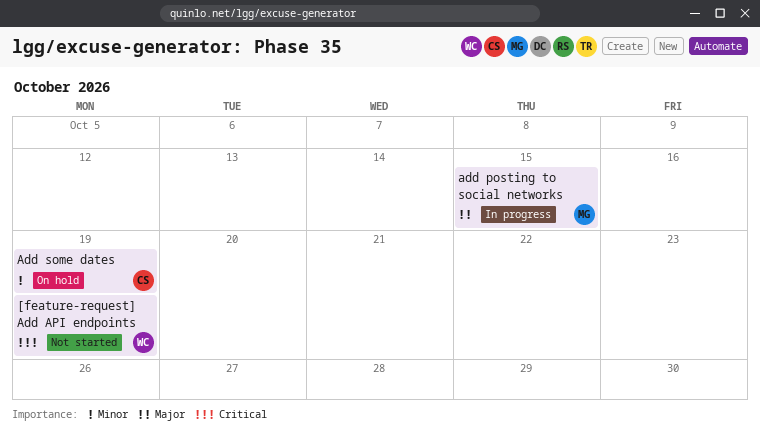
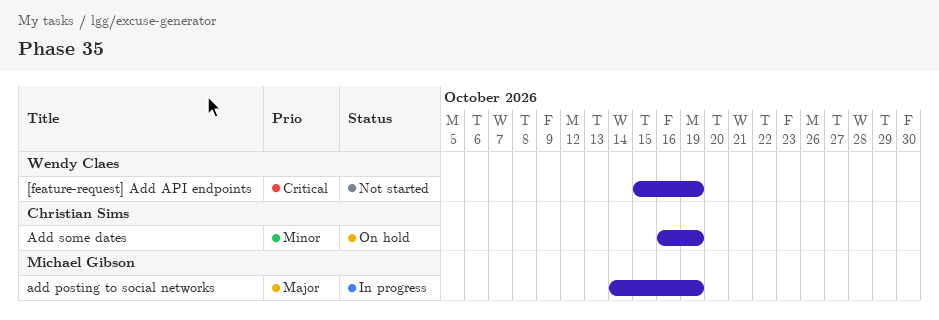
add posting to social networks, due: Oct 15 -> Oct 19

